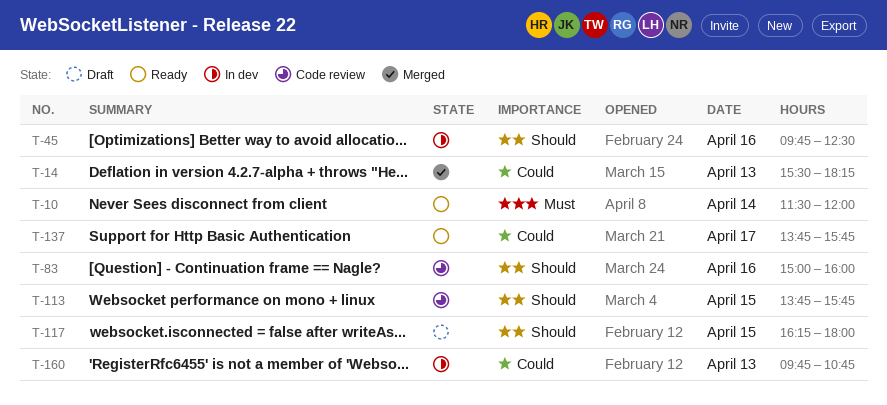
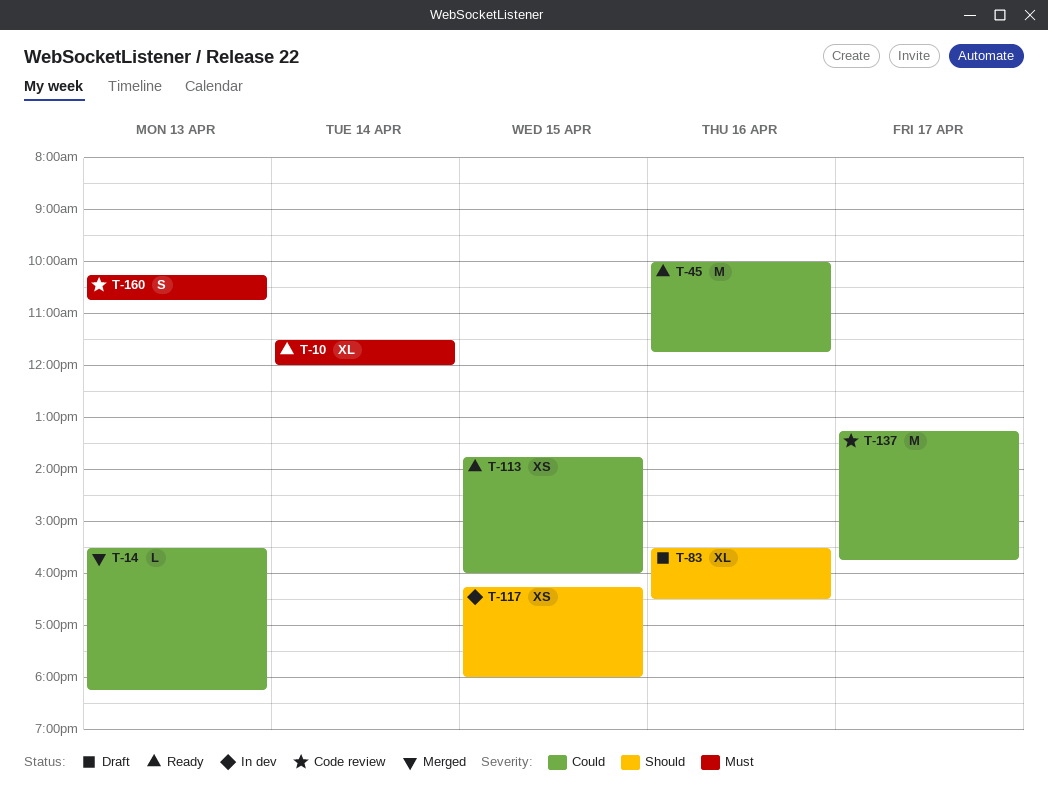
T-45, status: In dev -> Ready
T-45, priority: Should -> Could
T-45, begins: 09:45 -> 10:00
T-45, ends: 12:30 -> 11:45
T-83, status: Code review -> Draft
T-83, begins: 15:00 -> 15:30
T-83, ends: 16:00 -> 16:30
T-113, status: Code review -> Ready
T-113, priority: Should -> Could
T-113, ends: 15:45 -> 16:00
T-117, status: Draft -> In dev
T-137, status: Ready -> Code review
T-137, begins: 13:45 -> 13:15
T-160, status: In dev -> Code review
T-160, priority: Could -> Must
T-160, begins: 09:45 -> 10:15

